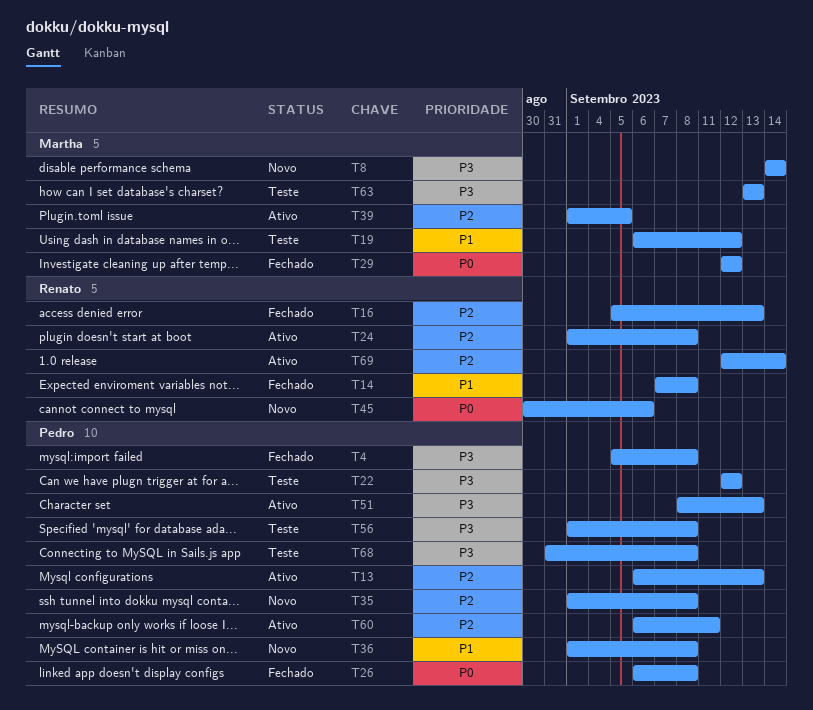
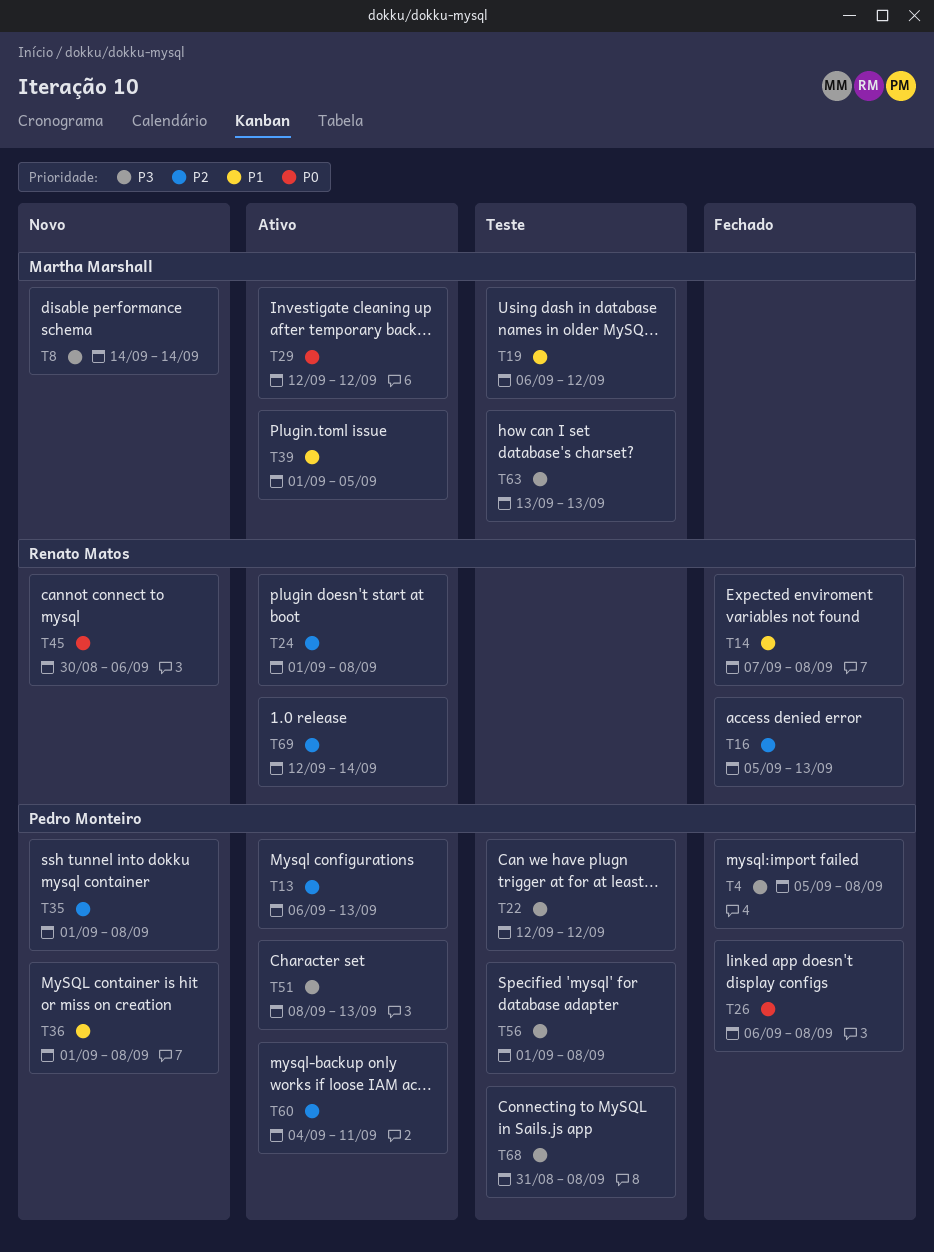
T29, status: Fechado -> Ativo
T39, priority: P2 -> P1
T60, start: Sep 6 -> Sep 4

